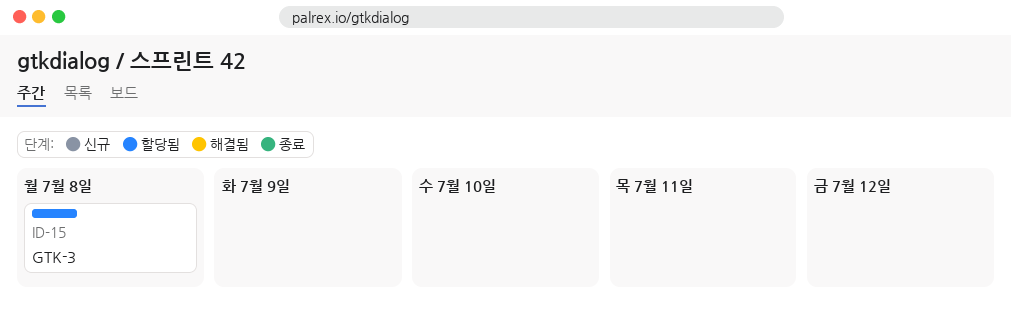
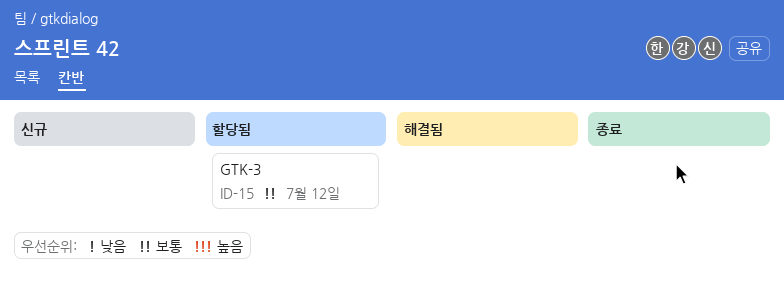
ID-15, due: Jul 8 -> Jul 12

